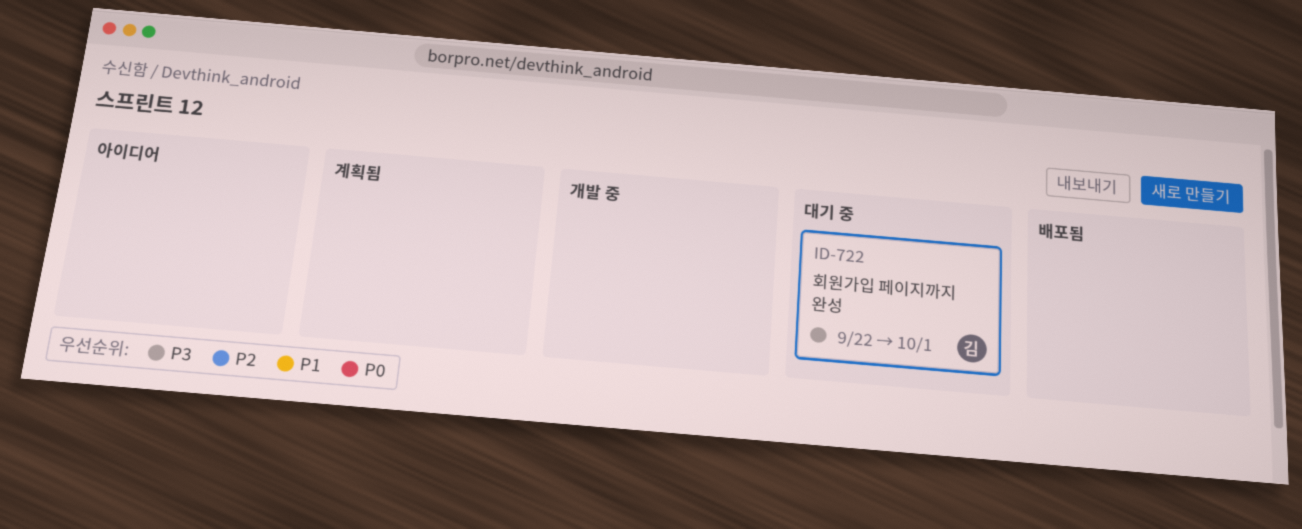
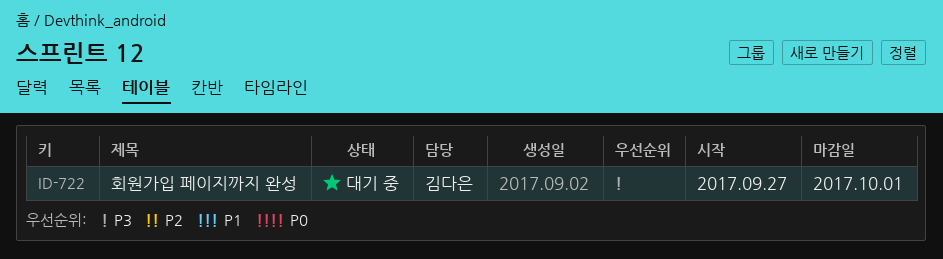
ID-722, start: Sep 22 -> Sep 27

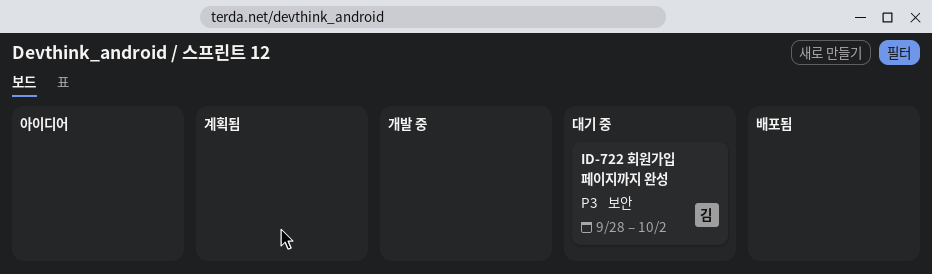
ID-722, start: Sep 27 -> Sep 28
ID-722, due: Oct 1 -> Oct 2

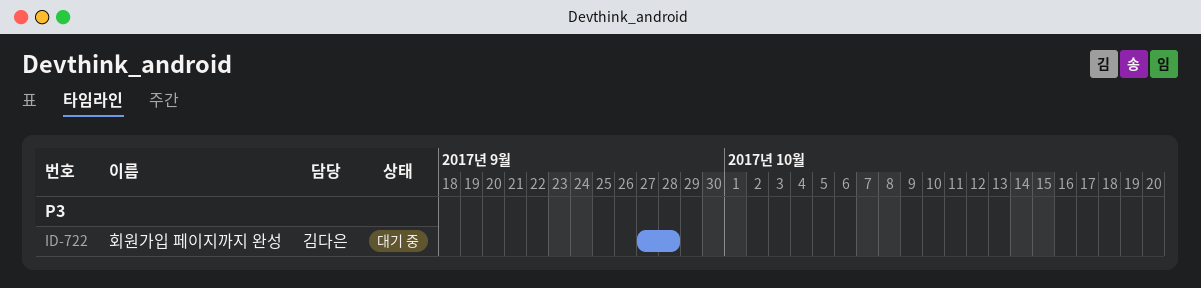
ID-722, start: Sep 28 -> Sep 27
ID-722, due: Oct 2 -> Sep 28

